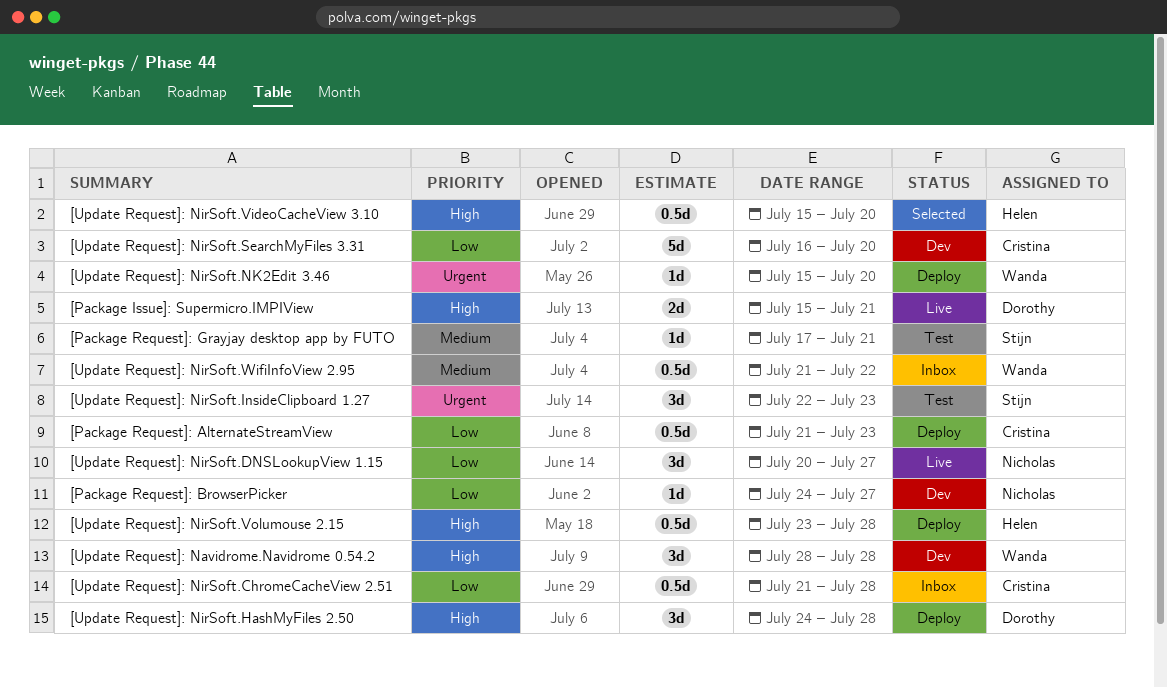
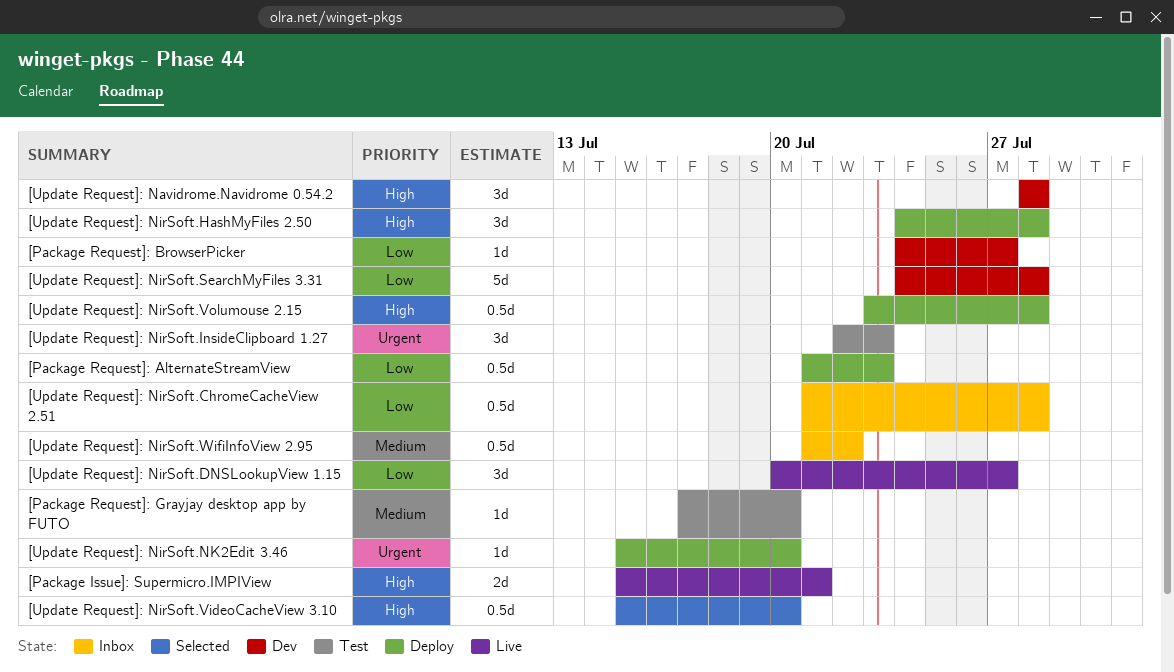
[Package Request]: Grayjay desktop app by FUTO, due: Jul 21 -> Jul 20
[Update Request]: NirSoft.SearchMyFiles 3.31, start: Jul 16 -> Jul 24
[Update Request]: NirSoft.SearchMyFiles 3.31, due: Jul 20 -> Jul 28

